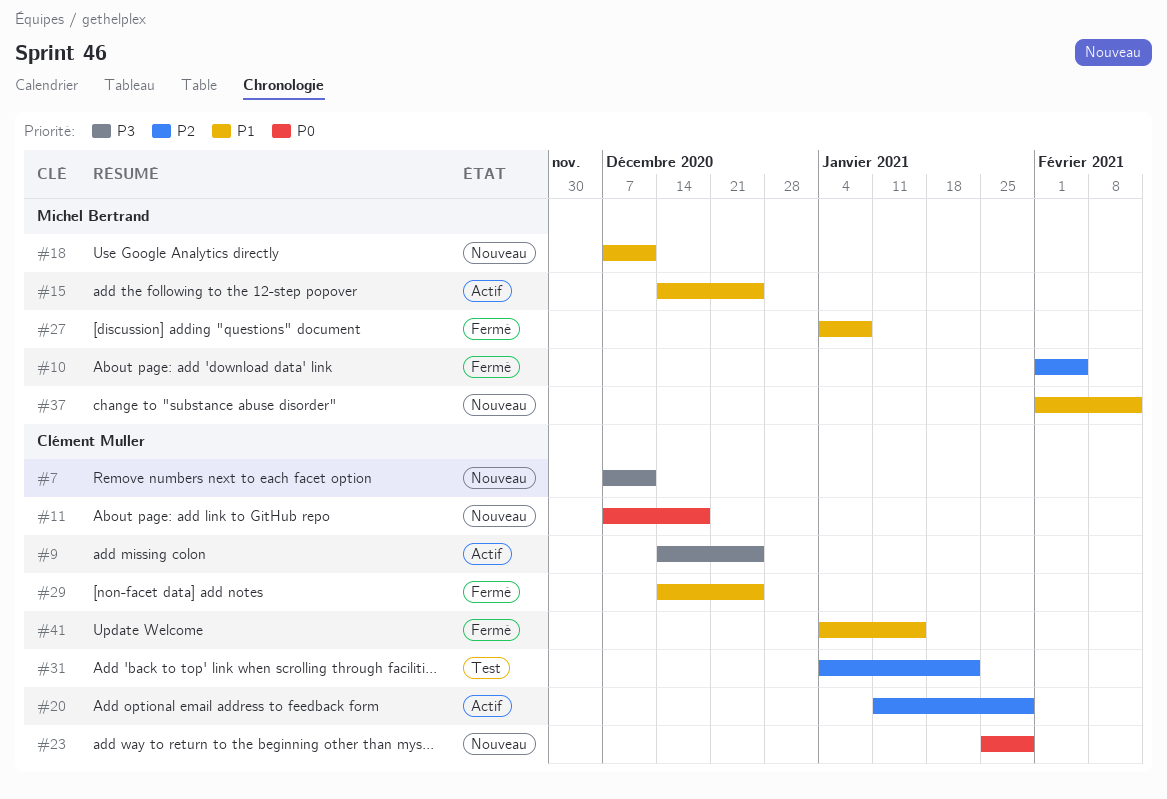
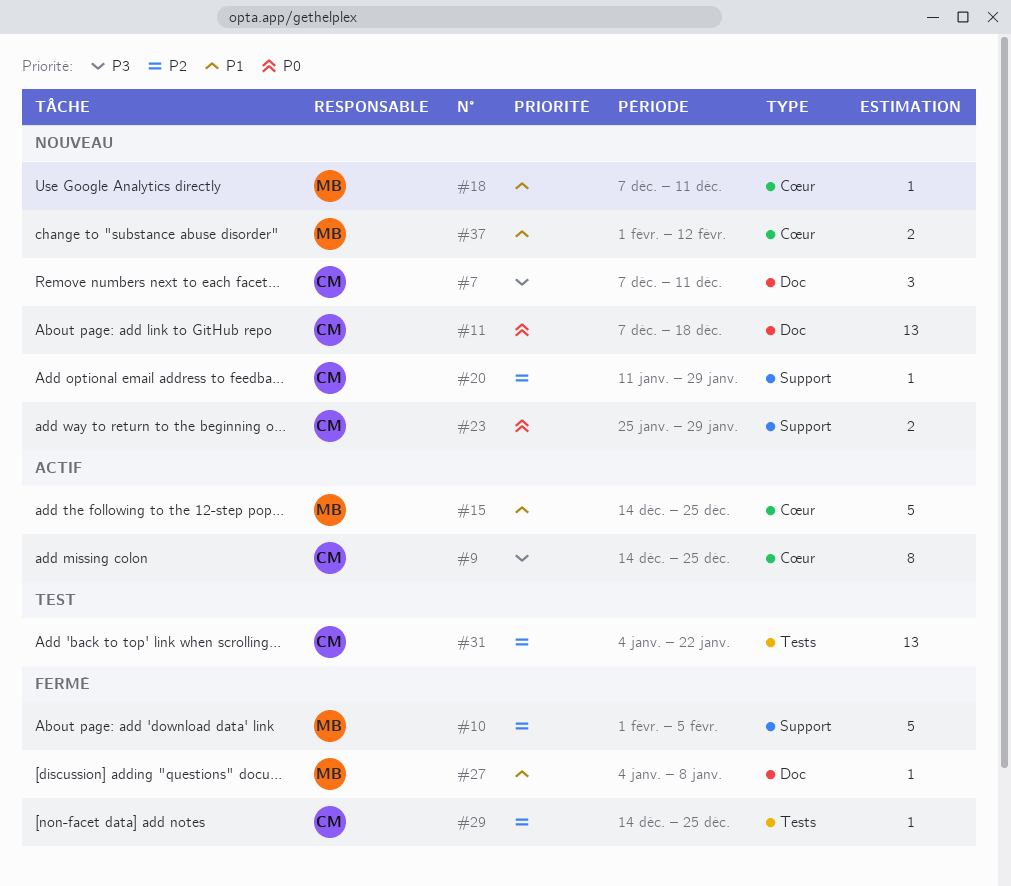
#20, status: Actif -> Nouveau
#29, priority: P1 -> P2
#41: present -> none

